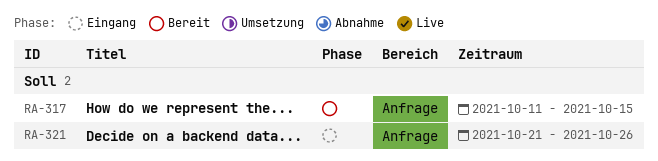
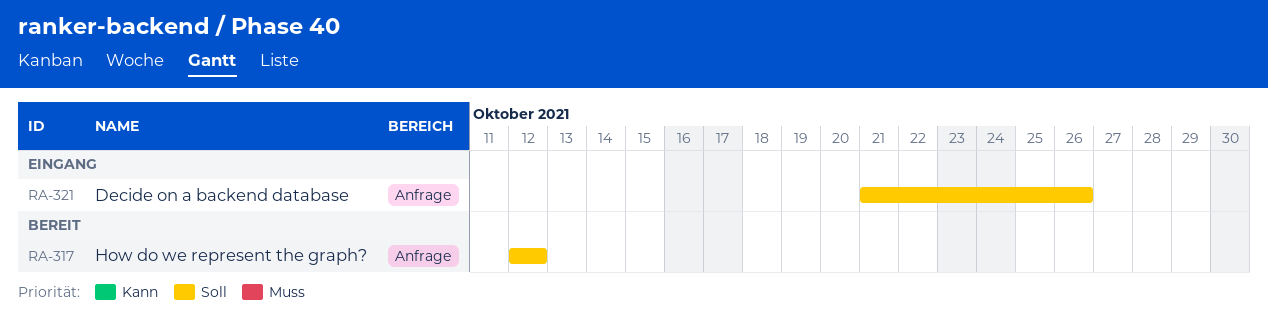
RA-317, start: Oct 11 -> Oct 12
RA-317, due: Oct 15 -> Oct 12

